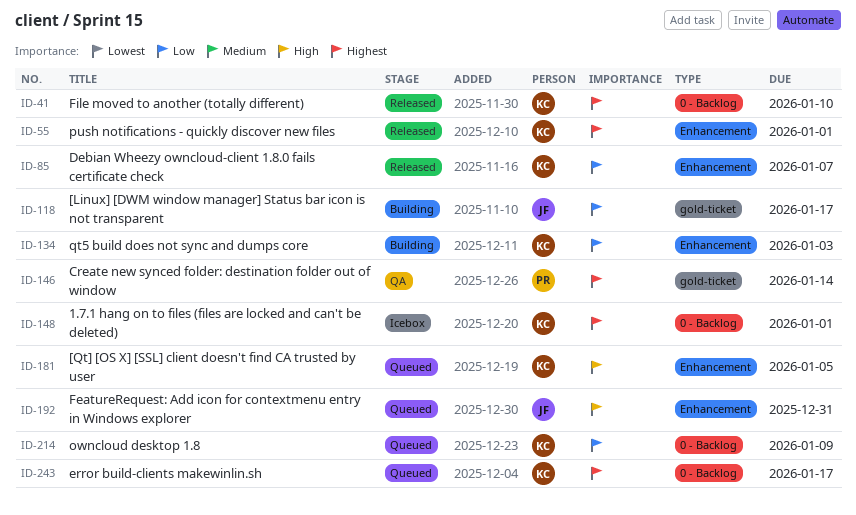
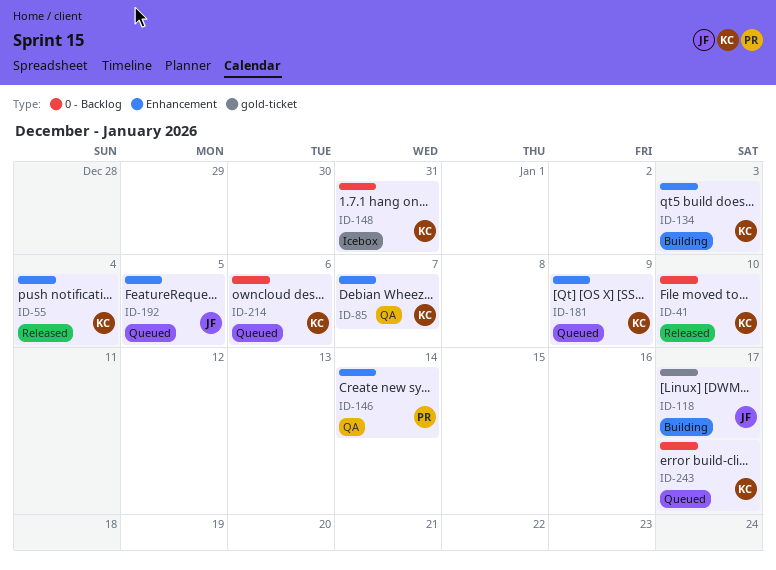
ID-55, due: Jan 1 -> Jan 4
ID-85, status: Released -> QA
ID-146, label: gold-ticket -> Enhancement
ID-148, due: Jan 1 -> Dec 31
ID-181, due: Jan 5 -> Jan 9
ID-192, due: Dec 31 -> Jan 5
ID-214, due: Jan 9 -> Jan 6

